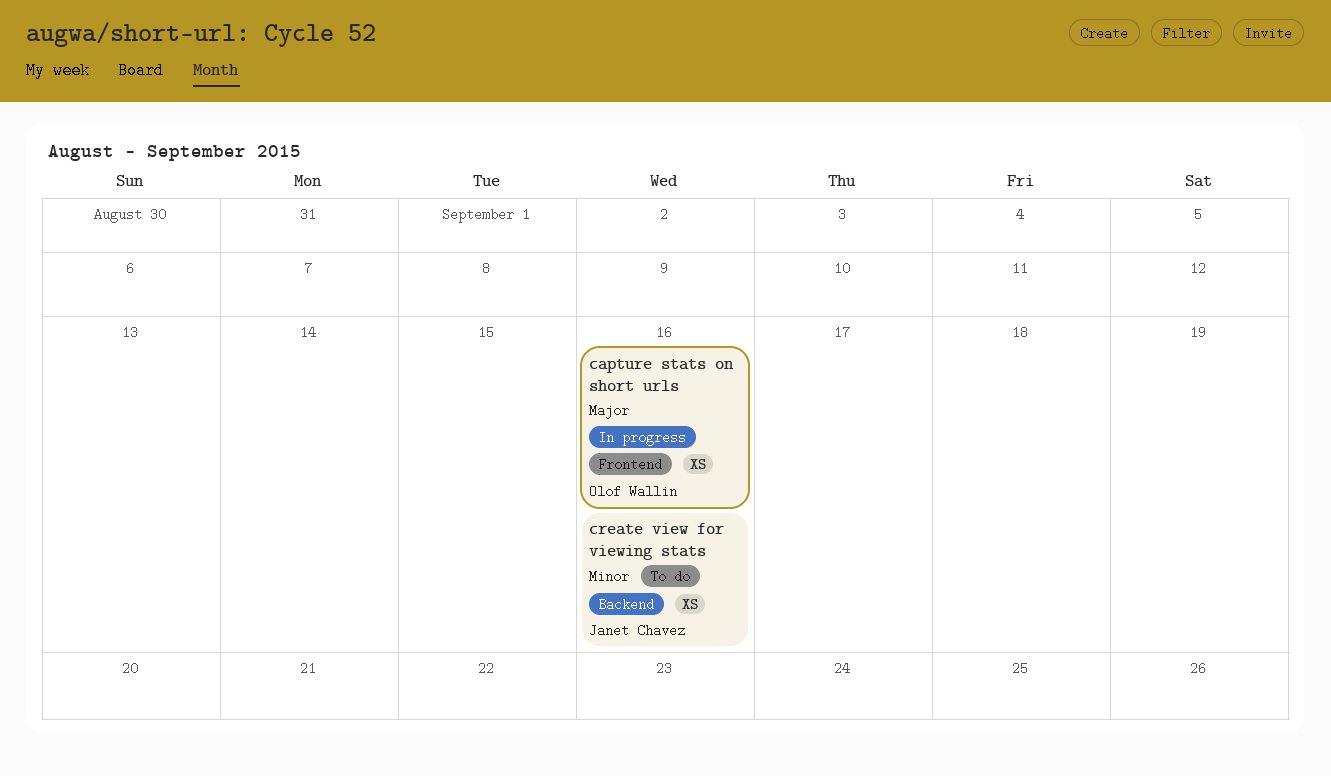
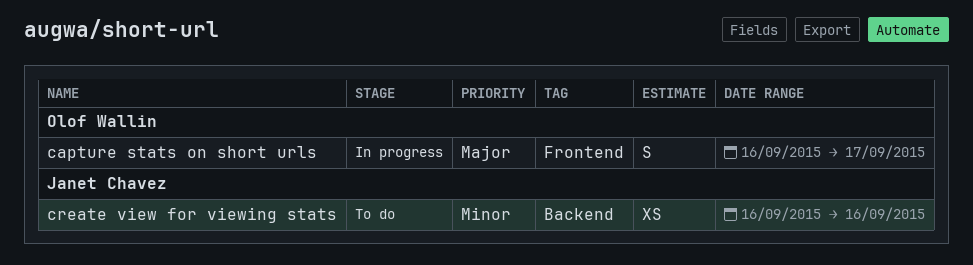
capture stats on short urls, estimate: XS -> S
capture stats on short urls, due: Sep 16 -> Sep 17

